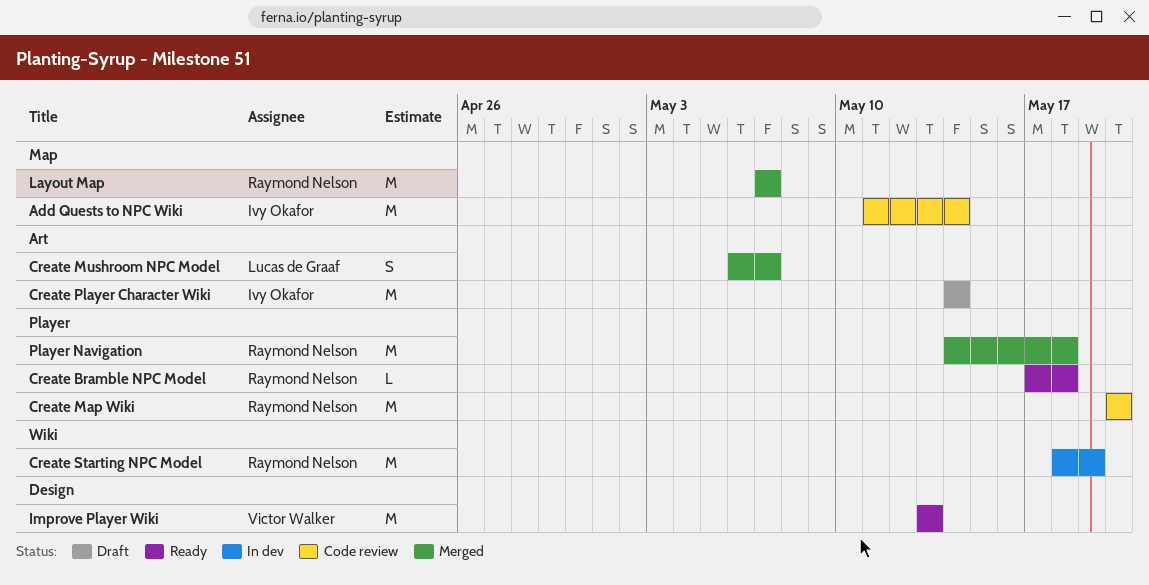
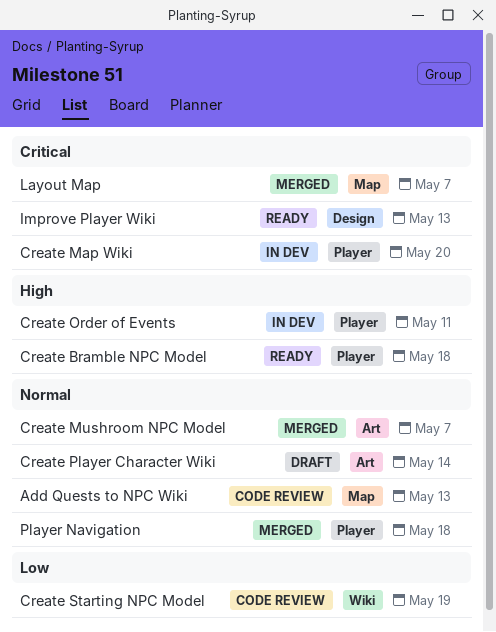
Add Quests to NPC Wiki, due: May 14 -> May 13
Create Map Wiki, status: Code review -> In dev
Create Order of Events: none -> present
Create Starting NPC Model, status: In dev -> Code review

